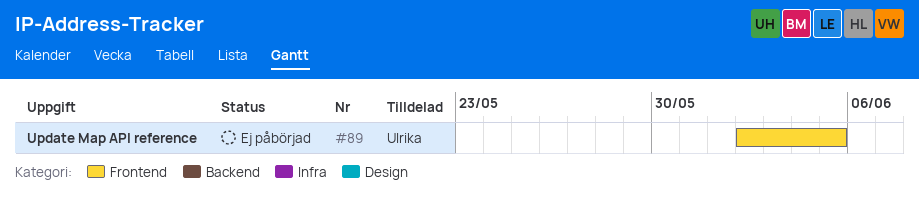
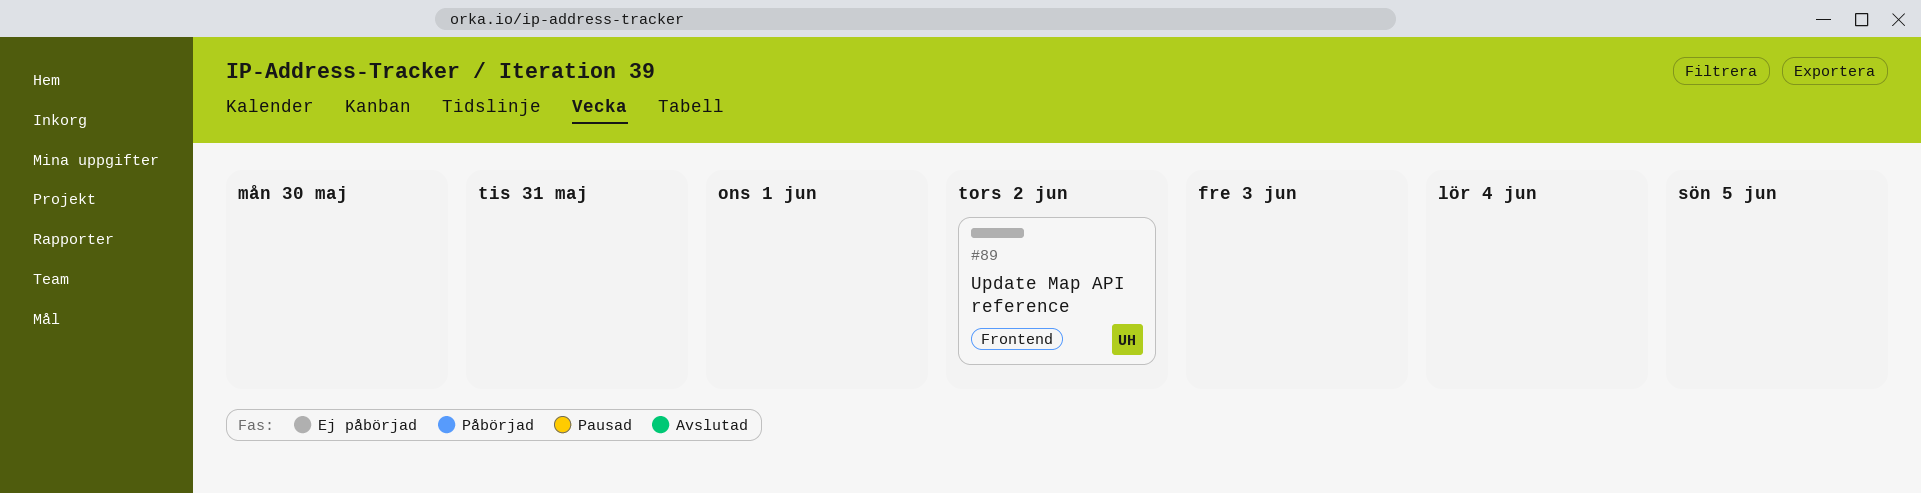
#89, due: Jun 5 -> Jun 2

